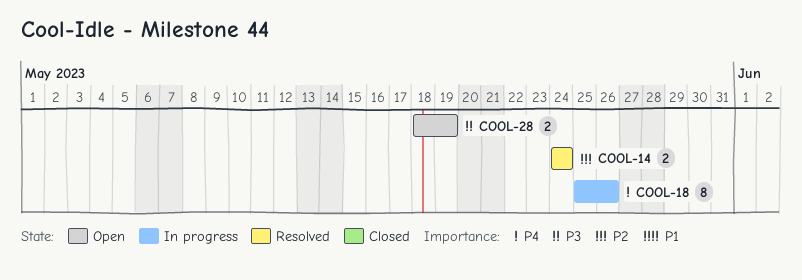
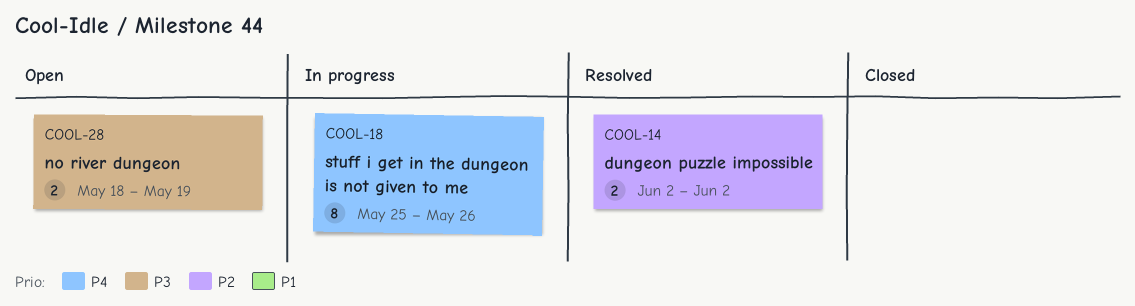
COOL-14, start: May 24 -> Jun 2
COOL-14, due: May 24 -> Jun 2

